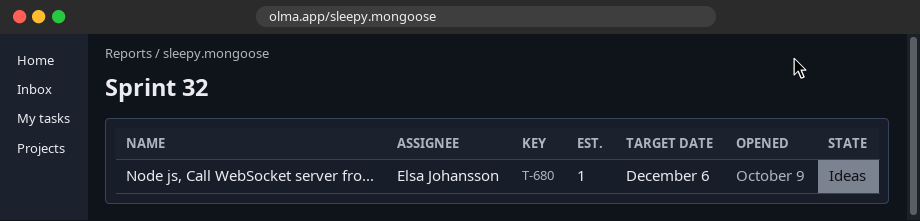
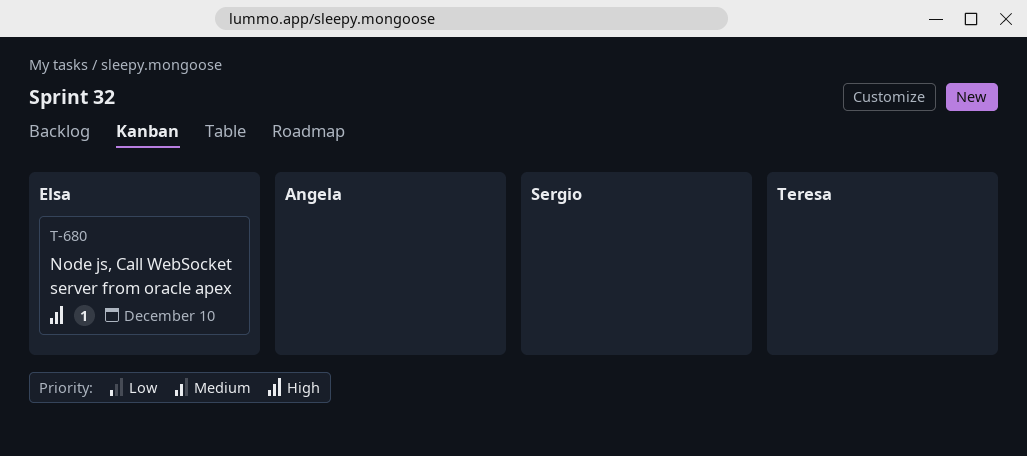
T-680, due: Dec 6 -> Dec 10

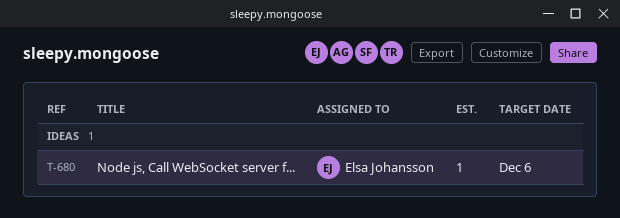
T-680, due: Dec 10 -> Dec 6

